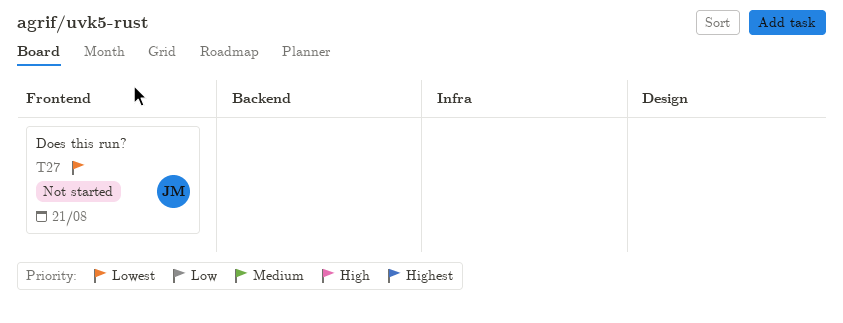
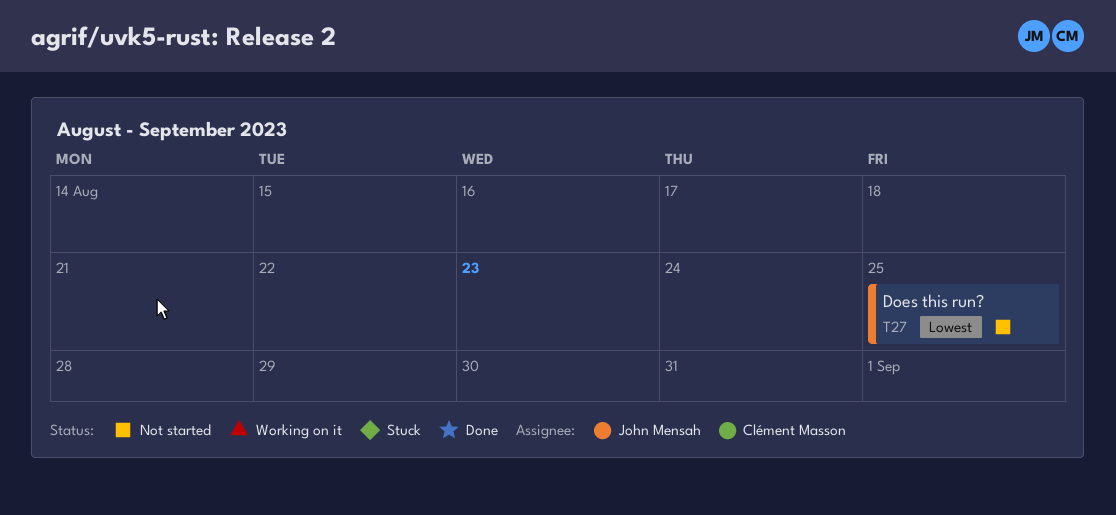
T27, due: Aug 21 -> Aug 25

